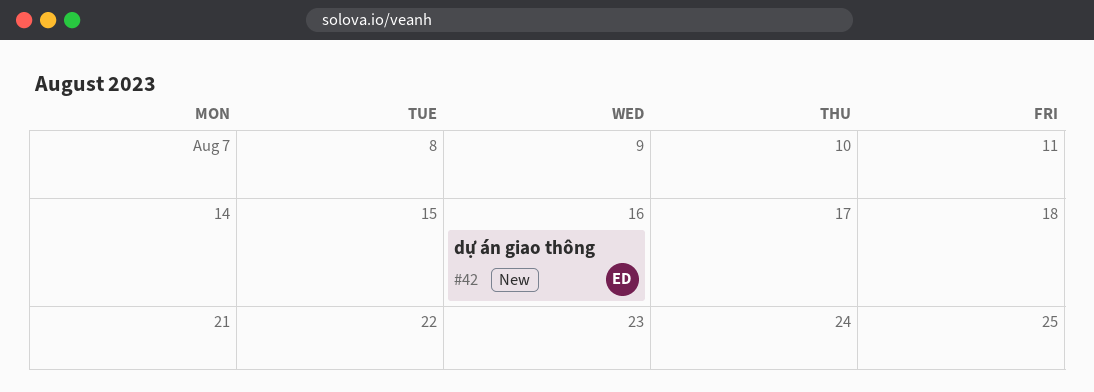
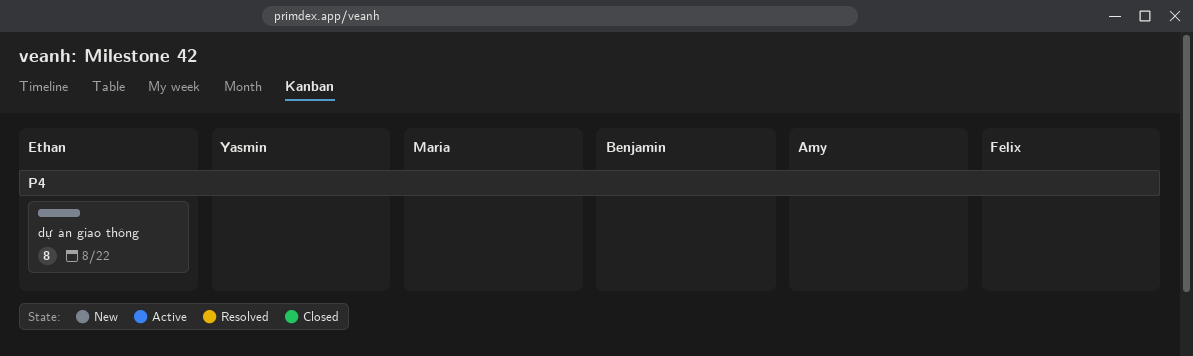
dự án giao thông, due: Aug 16 -> Aug 22

